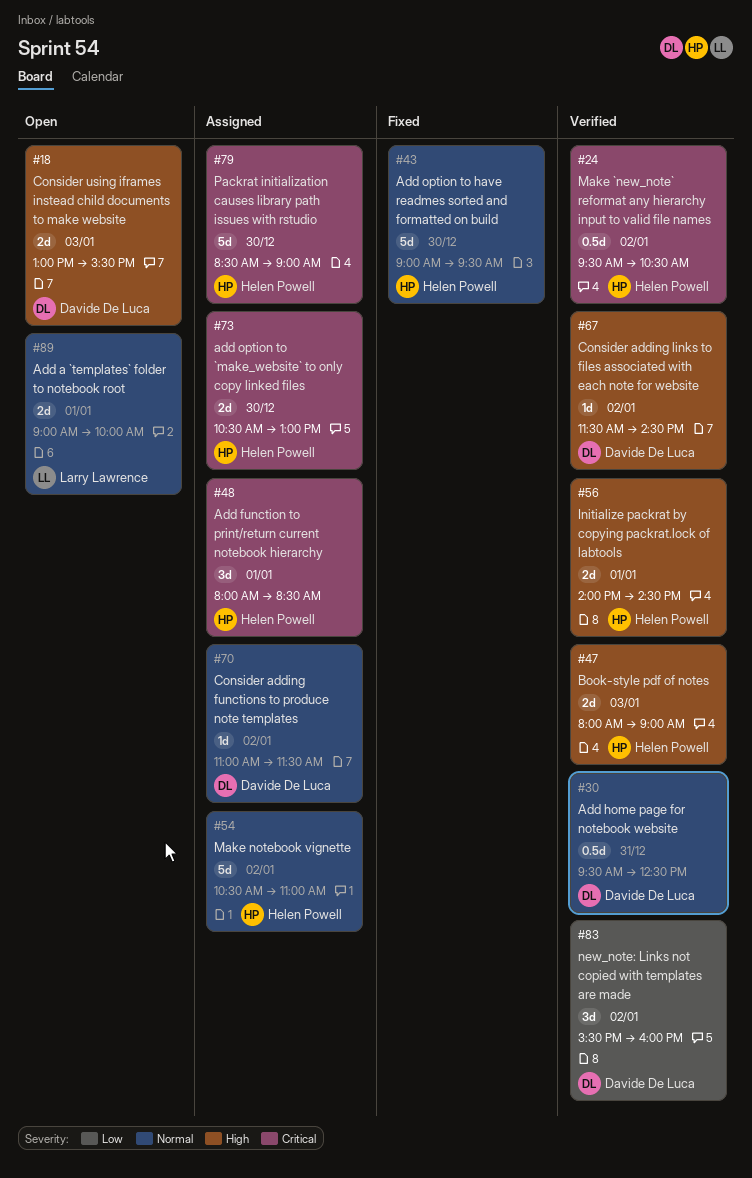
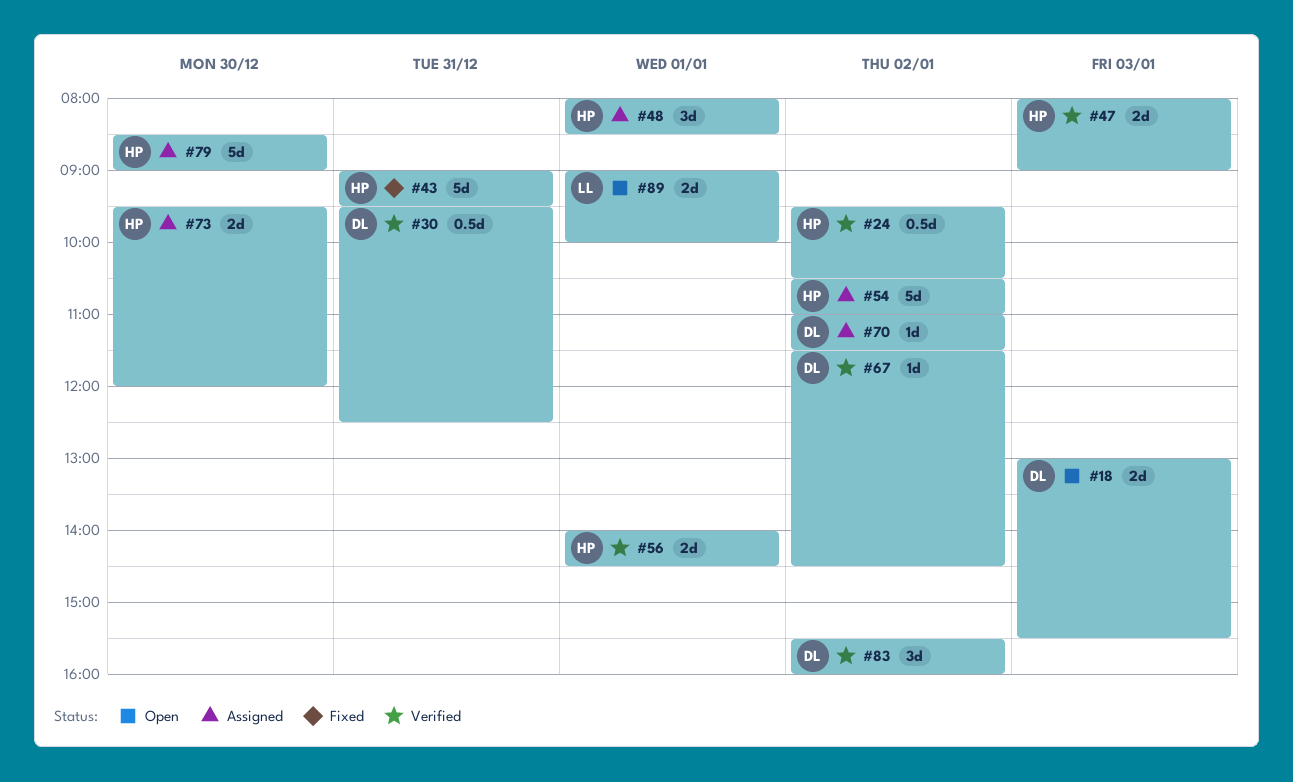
#43, day: Dec 30 -> Dec 31
#73, begins: 10:30 -> 09:30
#73, ends: 13:00 -> 12:00

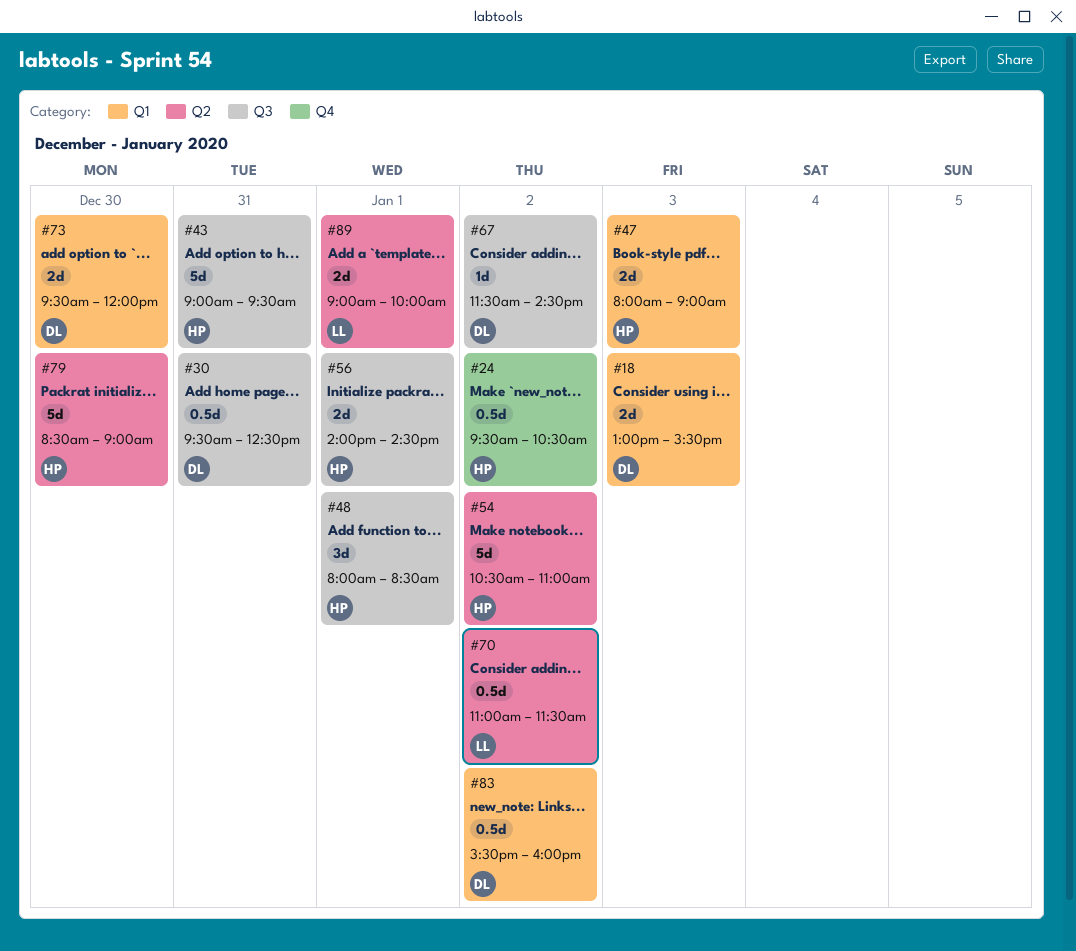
#70, owner: DL -> LL
#70, estimate: 1d -> 0.5d
#73, owner: HP -> DL
#83, estimate: 3d -> 0.5d

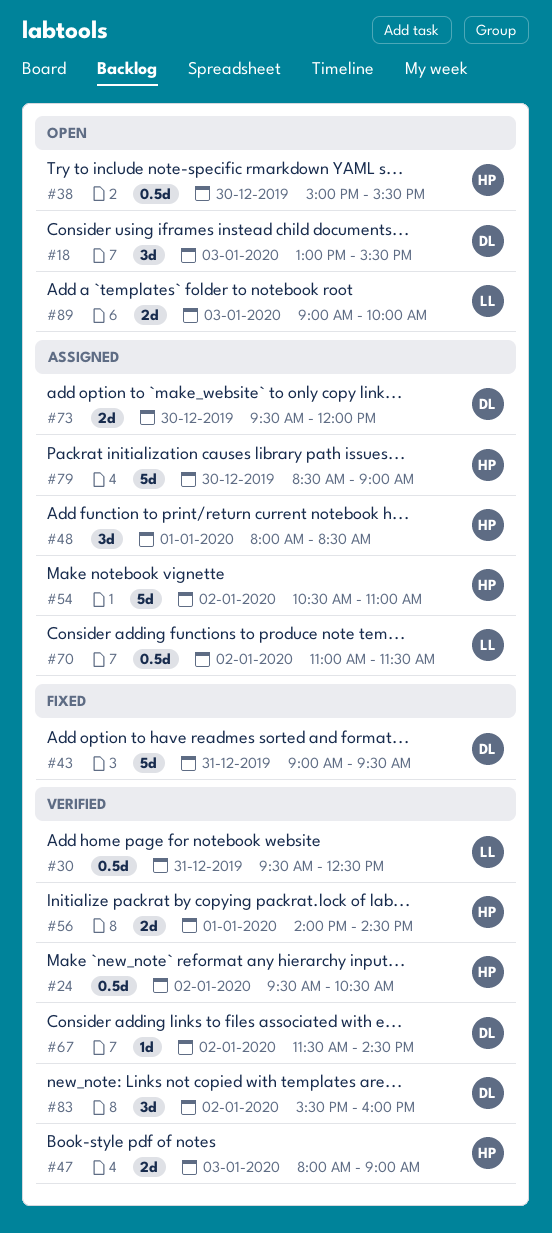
#18, estimate: 2d -> 3d
#30, owner: DL -> LL
#38: none -> present
#43, owner: HP -> DL
#83, estimate: 0.5d -> 3d
#89, day: Jan 1 -> Jan 3

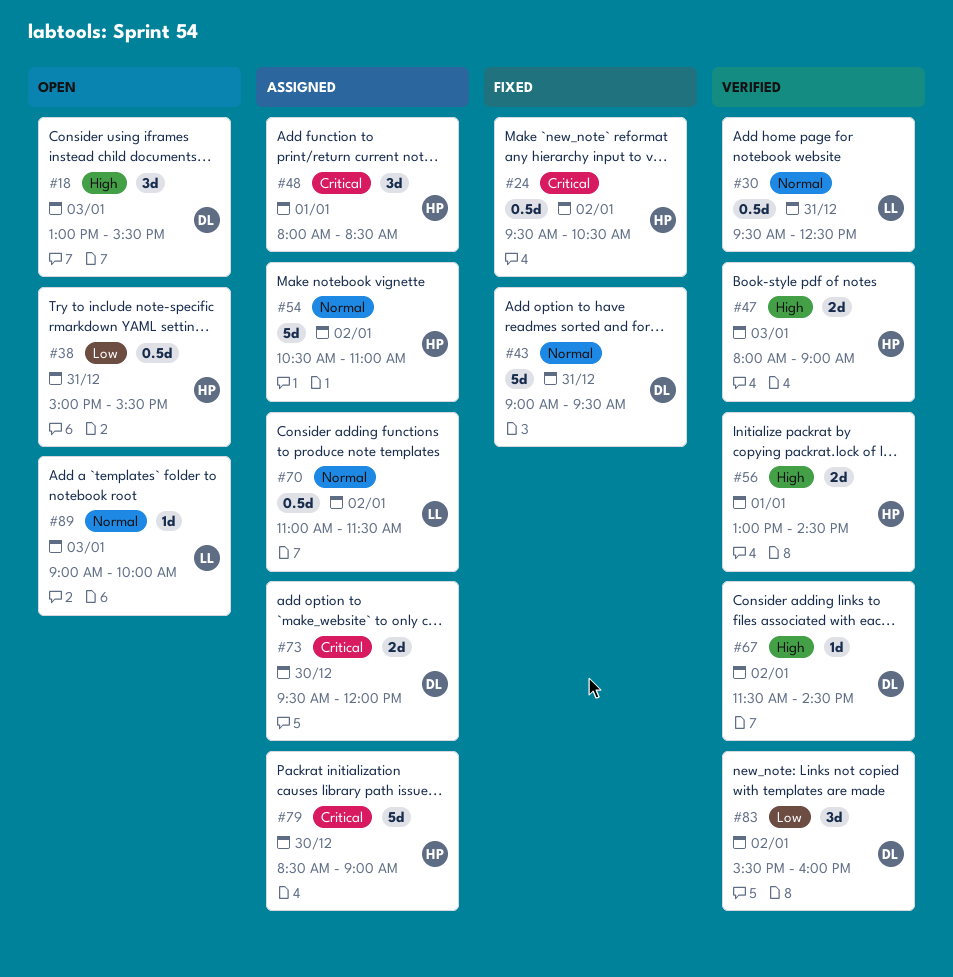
#24, status: Verified -> Fixed
#38, day: Dec 30 -> Dec 31
#56, begins: 14:00 -> 13:00
#89, estimate: 2d -> 1d

